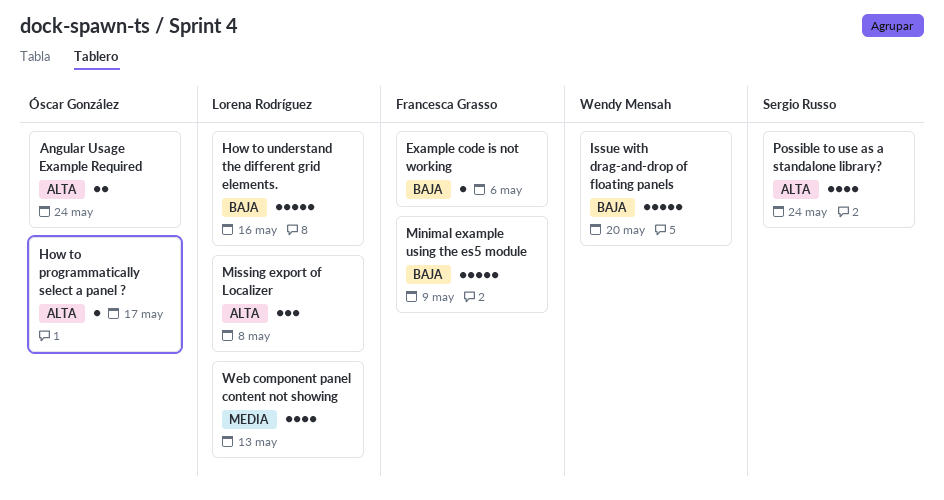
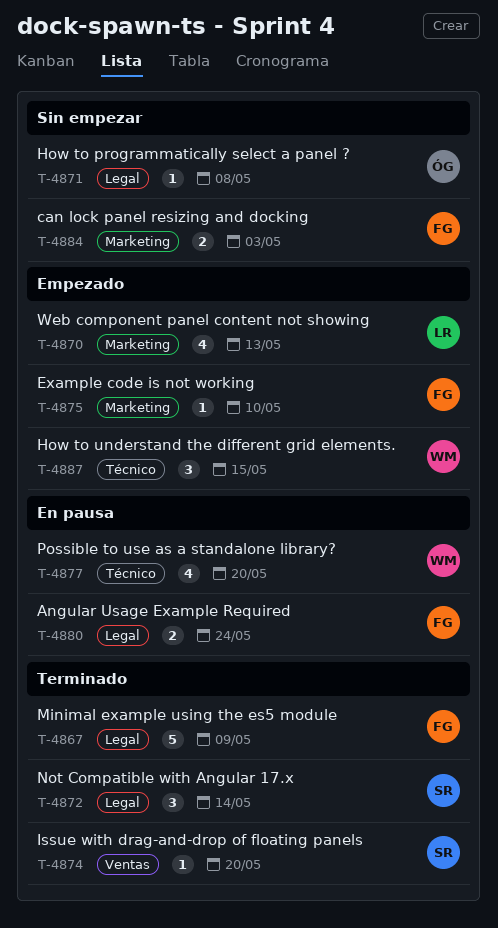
Angular Usage Example Required, owner: Óscar González -> Francesca Grasso
can lock panel resizing and docking: none -> present
Example code is not working, due: May 6 -> May 10
How to programmatically select a panel ?, due: May 17 -> May 8
How to understand the different grid elements., owner: Lorena Rodríguez -> Wendy Mensah
How to understand the different grid elements., estimate: 5 -> 3
How to understand the different grid elements., due: May 16 -> May 15
Issue with drag-and-drop of floating panels, owner: Wendy Mensah -> Sergio Russo
Issue with drag-and-drop of floating panels, estimate: 5 -> 1
Missing export of Localizer: present -> none
Not Compatible with Angular 17.x: none -> present
Possible to use as a standalone library?, owner: Sergio Russo -> Wendy Mensah
Possible to use as a standalone library?, due: May 24 -> May 20

